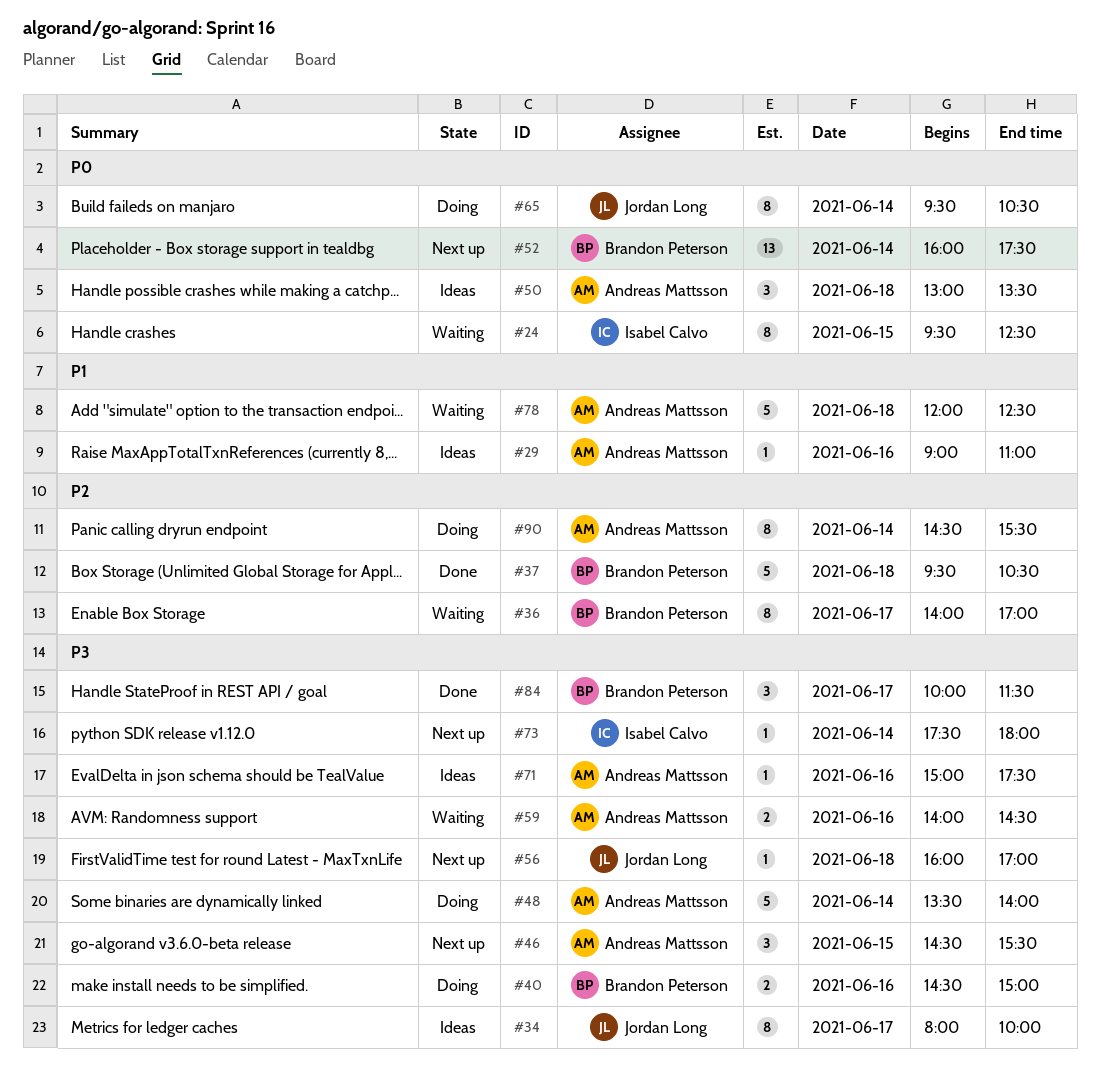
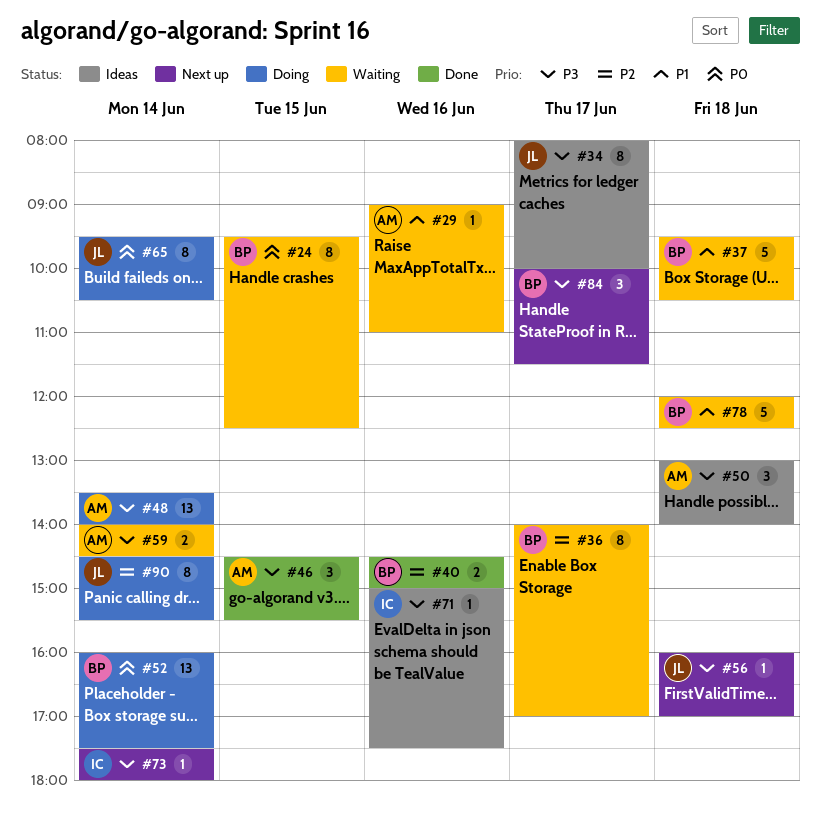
#24, owner: Isabel Calvo -> Brandon Peterson
#29, status: Ideas -> Waiting
#37, status: Done -> Waiting
#37, priority: P2 -> P1
#40, status: Doing -> Done
#40, priority: P3 -> P2
#46, status: Next up -> Done
#48, estimate: 5 -> 13
#50, priority: P0 -> P3
#50, ends: 13:30 -> 14:00
#52, status: Next up -> Doing
#59, day: Jun 16 -> Jun 14
#71, owner: Andreas Mattsson -> Isabel Calvo
#78, owner: Andreas Mattsson -> Brandon Peterson
#84, status: Done -> Next up
#90, owner: Andreas Mattsson -> Jordan Long

